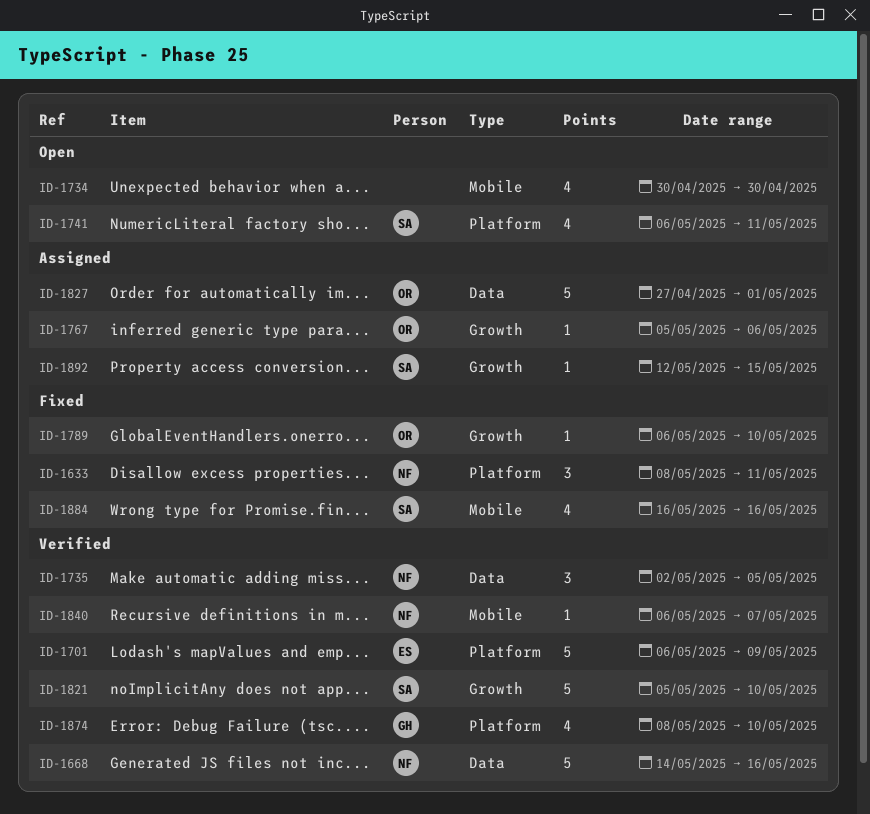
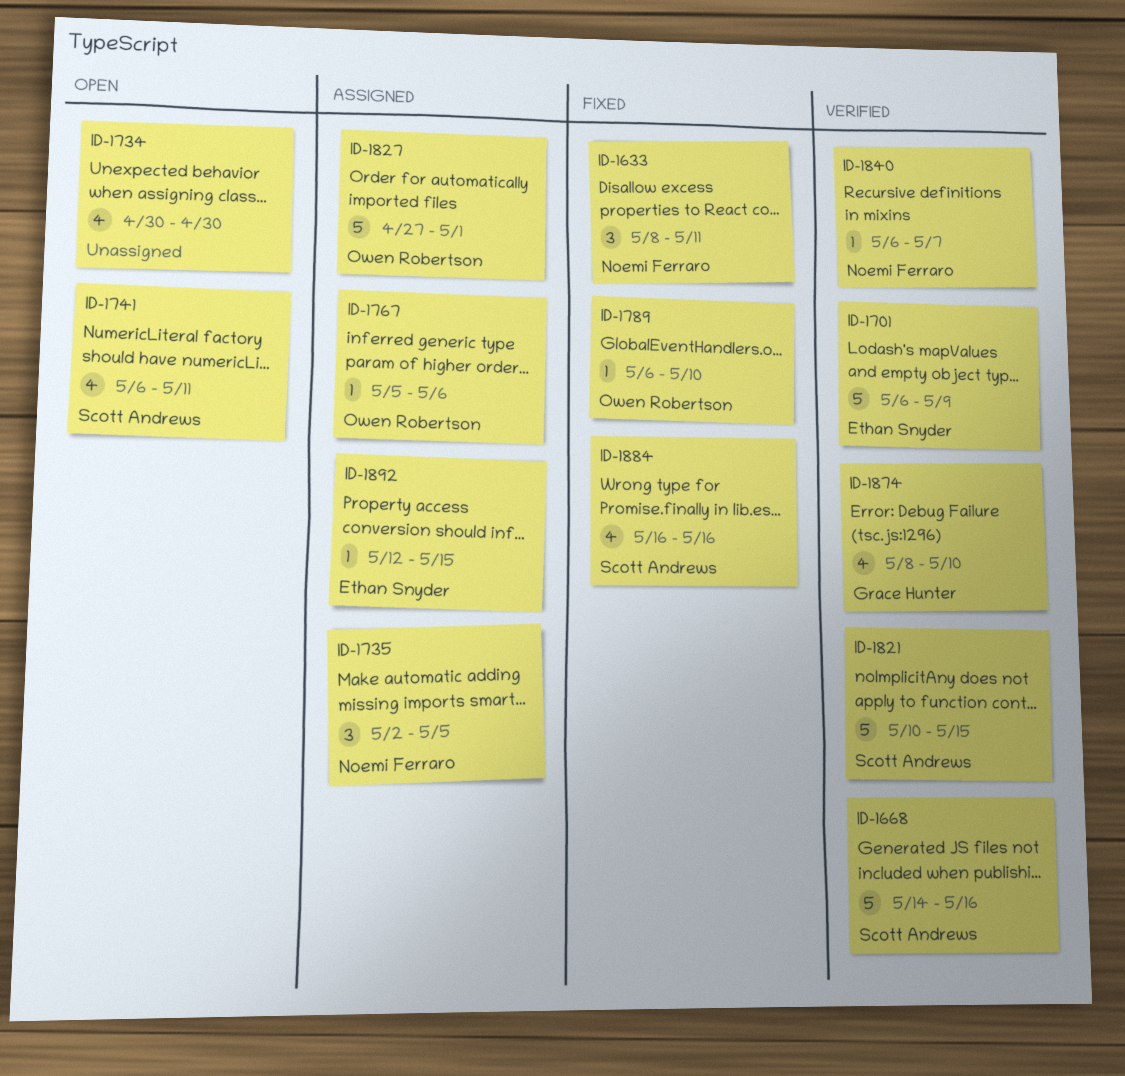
ID-1668, owner: Noemi Ferraro -> Scott Andrews
ID-1735, status: Verified -> Assigned
ID-1821, start: May 5 -> May 10
ID-1821, due: May 10 -> May 15
ID-1892, owner: Scott Andrews -> Ethan Snyder

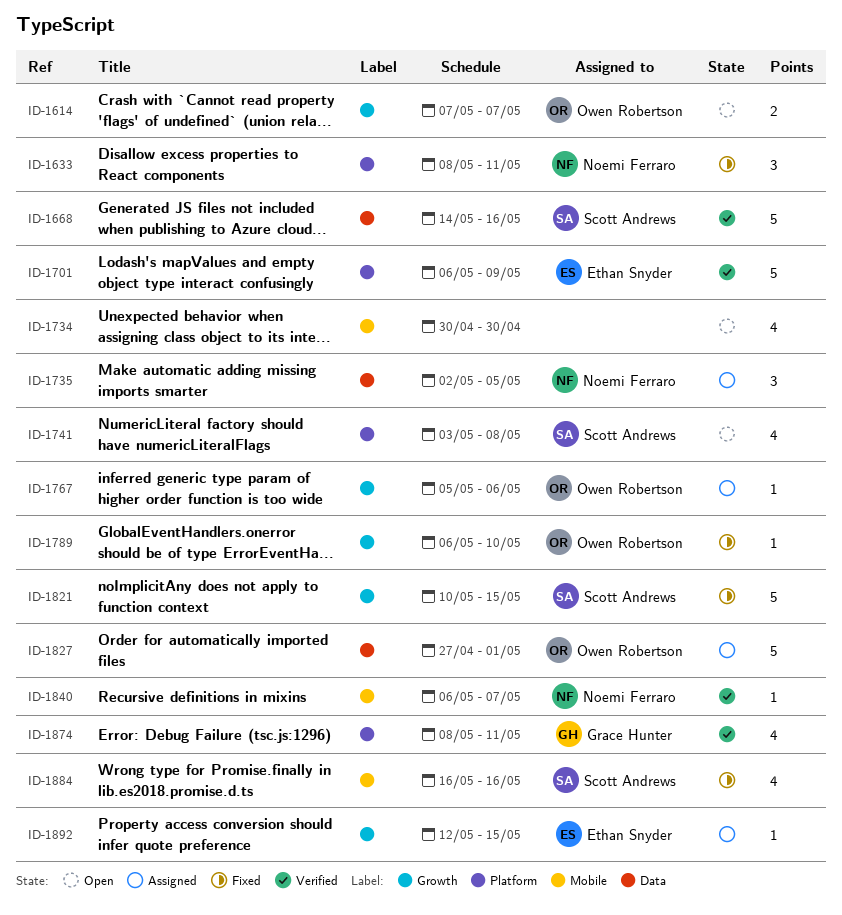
ID-1614: none -> present
ID-1741, start: May 6 -> May 3
ID-1741, due: May 11 -> May 8
ID-1821, status: Verified -> Fixed
ID-1874, due: May 10 -> May 11

